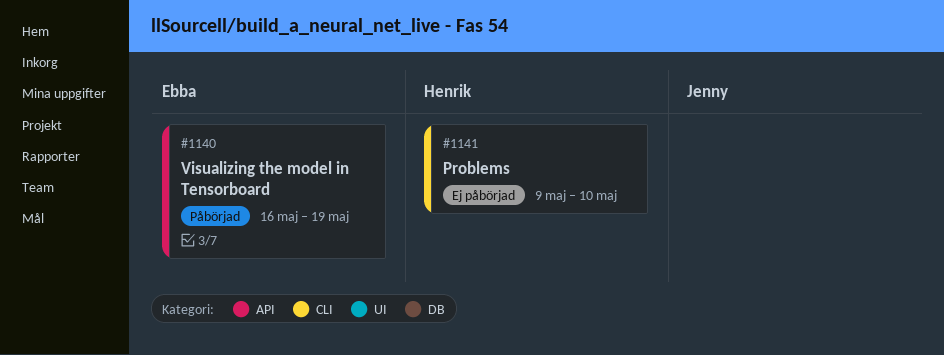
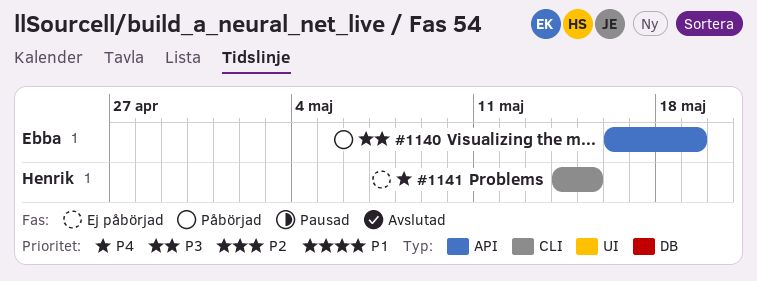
#1141, start: May 9 -> May 14
#1141, due: May 10 -> May 15

